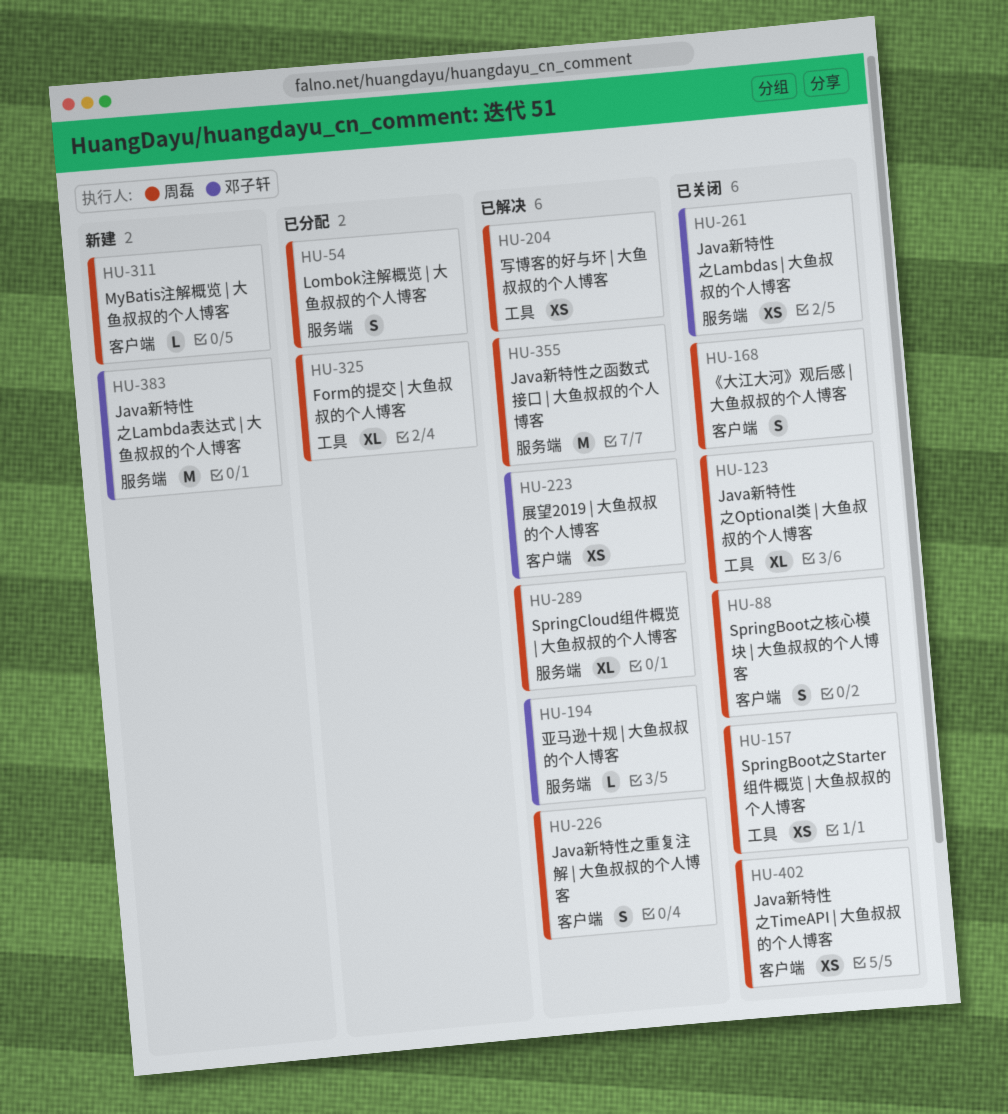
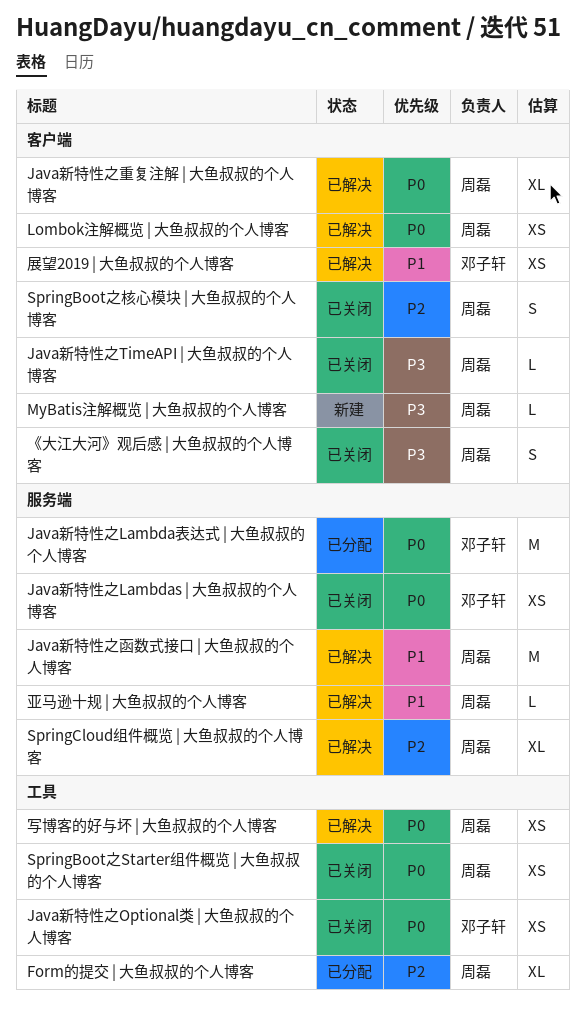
Java新特性之Lambda表达式 | 大鱼叔叔的个人博客, status: 新建 -> 已分配
Java新特性之Optional类 | 大鱼叔叔的个人博客, owner: 周磊 -> 邓子轩
Java新特性之Optional类 | 大鱼叔叔的个人博客, estimate: XL -> XS
Java新特性之TimeAPI | 大鱼叔叔的个人博客, estimate: XS -> L
Java新特性之重复注解 | 大鱼叔叔的个人博客, estimate: S -> XL
Lombok注解概览 | 大鱼叔叔的个人博客, status: 已分配 -> 已解决
Lombok注解概览 | 大鱼叔叔的个人博客, label: 服务端 -> 客户端
Lombok注解概览 | 大鱼叔叔的个人博客, estimate: S -> XS
亚马逊十规 | 大鱼叔叔的个人博客, owner: 邓子轩 -> 周磊

